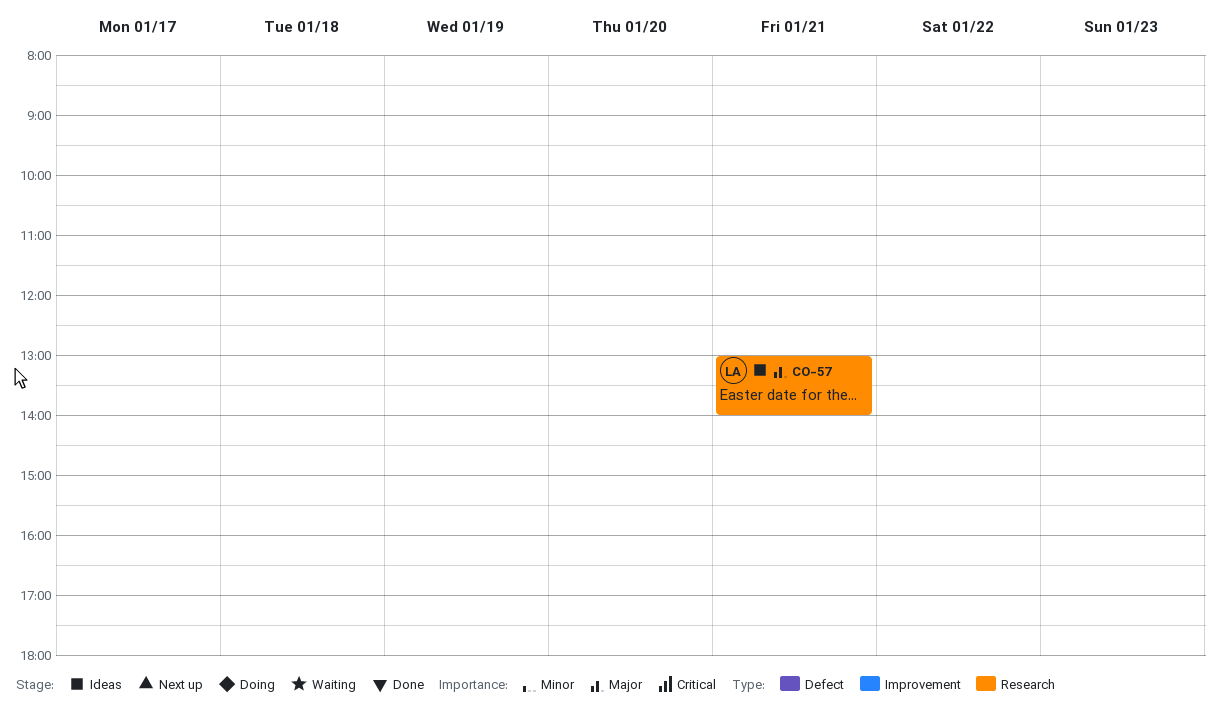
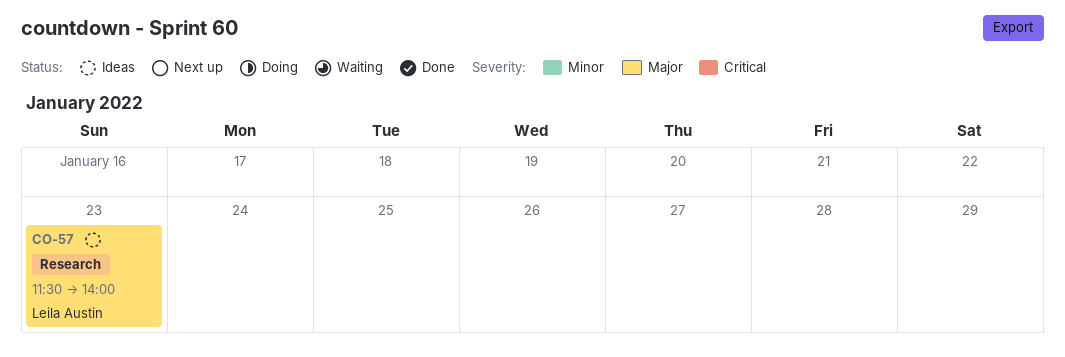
CO-57, day: Jan 21 -> Jan 23
CO-57, begins: 13:00 -> 11:30

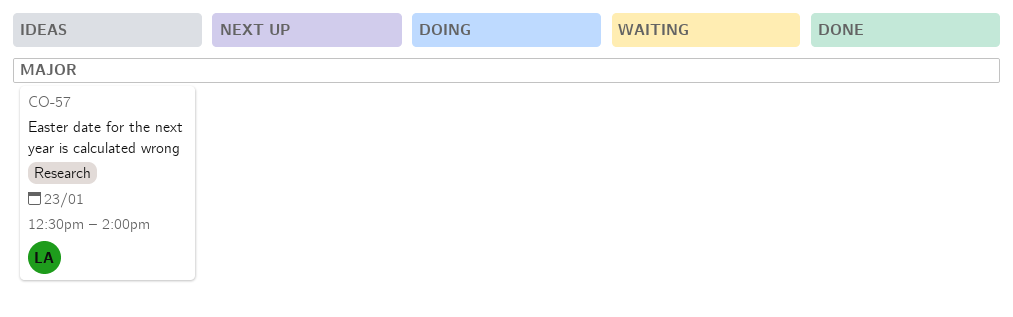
CO-57, begins: 11:30 -> 12:30

